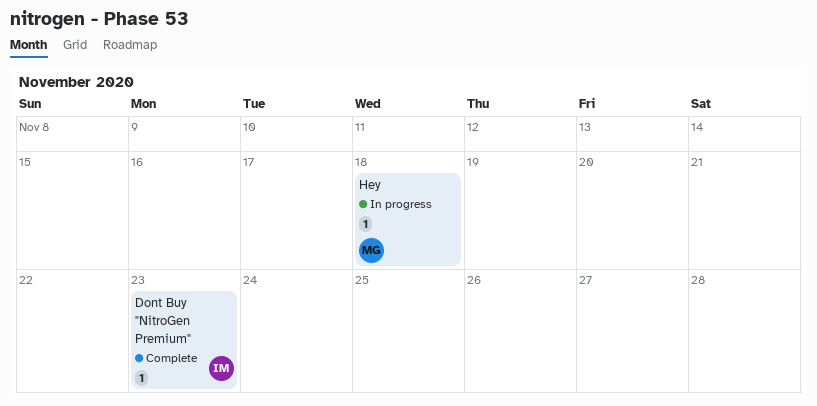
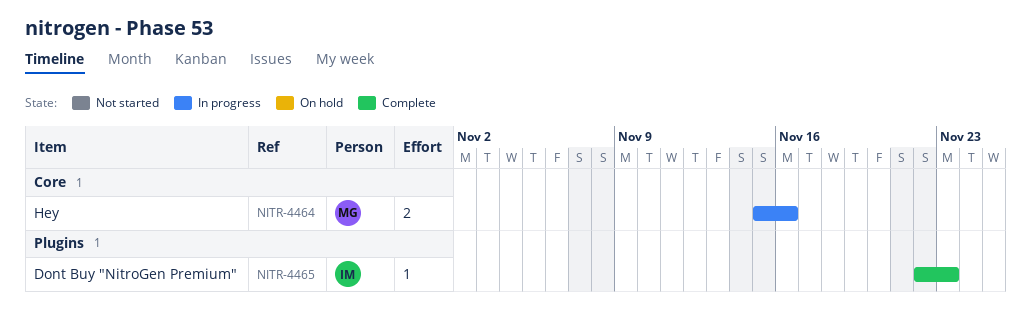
Hey, estimate: 1 -> 2
Hey, due: Nov 18 -> Nov 16

